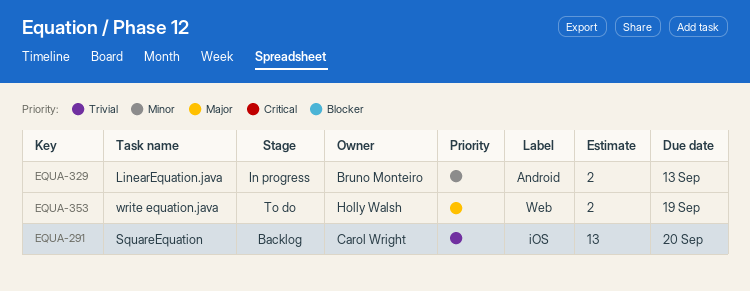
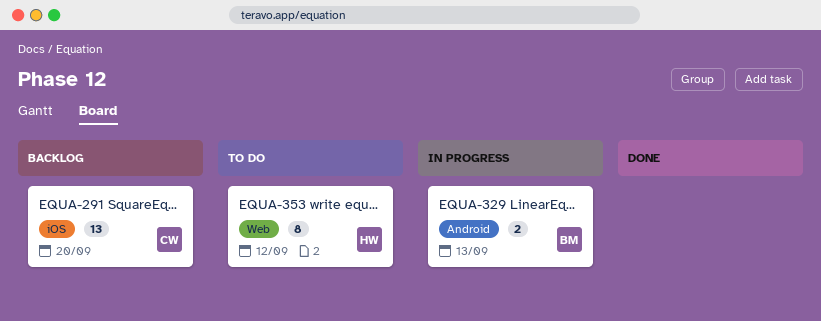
EQUA-353, estimate: 2 -> 8
EQUA-353, due: Sep 19 -> Sep 12

